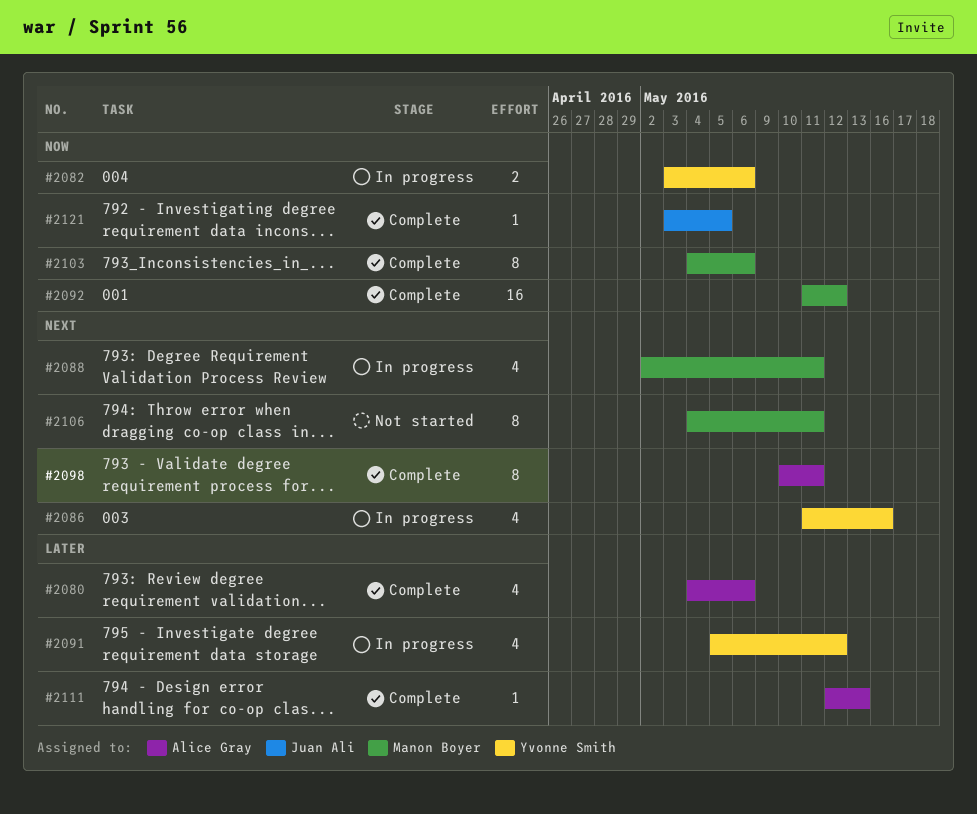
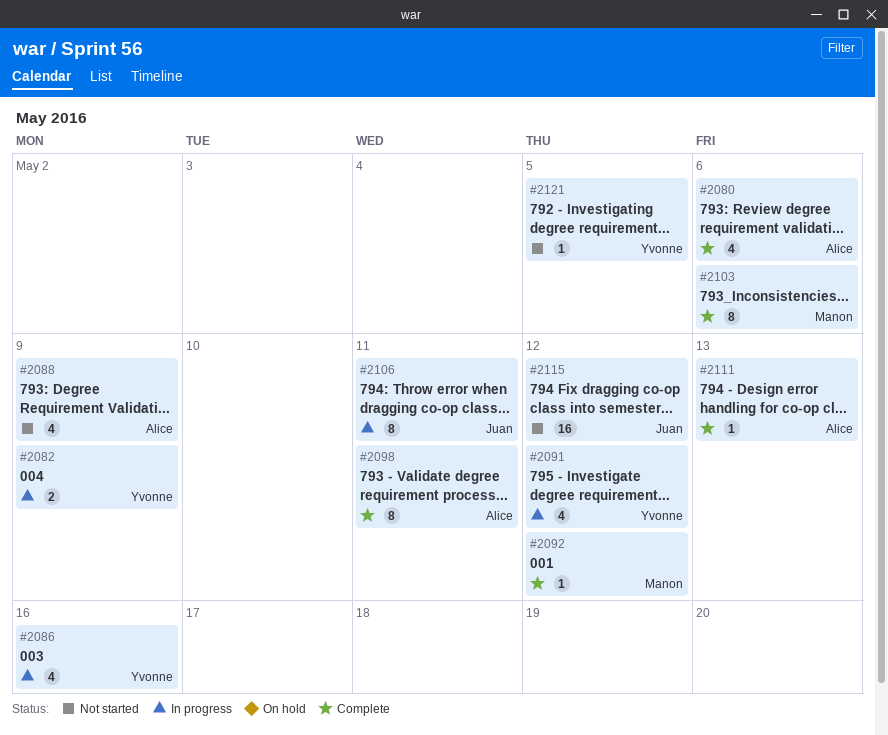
#2082, due: May 6 -> May 9
#2088, status: In progress -> Not started
#2088, owner: Manon Boyer -> Alice Gray
#2088, due: May 11 -> May 9
#2092, estimate: 16 -> 1
#2106, status: Not started -> In progress
#2106, owner: Manon Boyer -> Juan Ali
#2115: none -> present
#2121, status: Complete -> Not started
#2121, owner: Juan Ali -> Yvonne Smith

